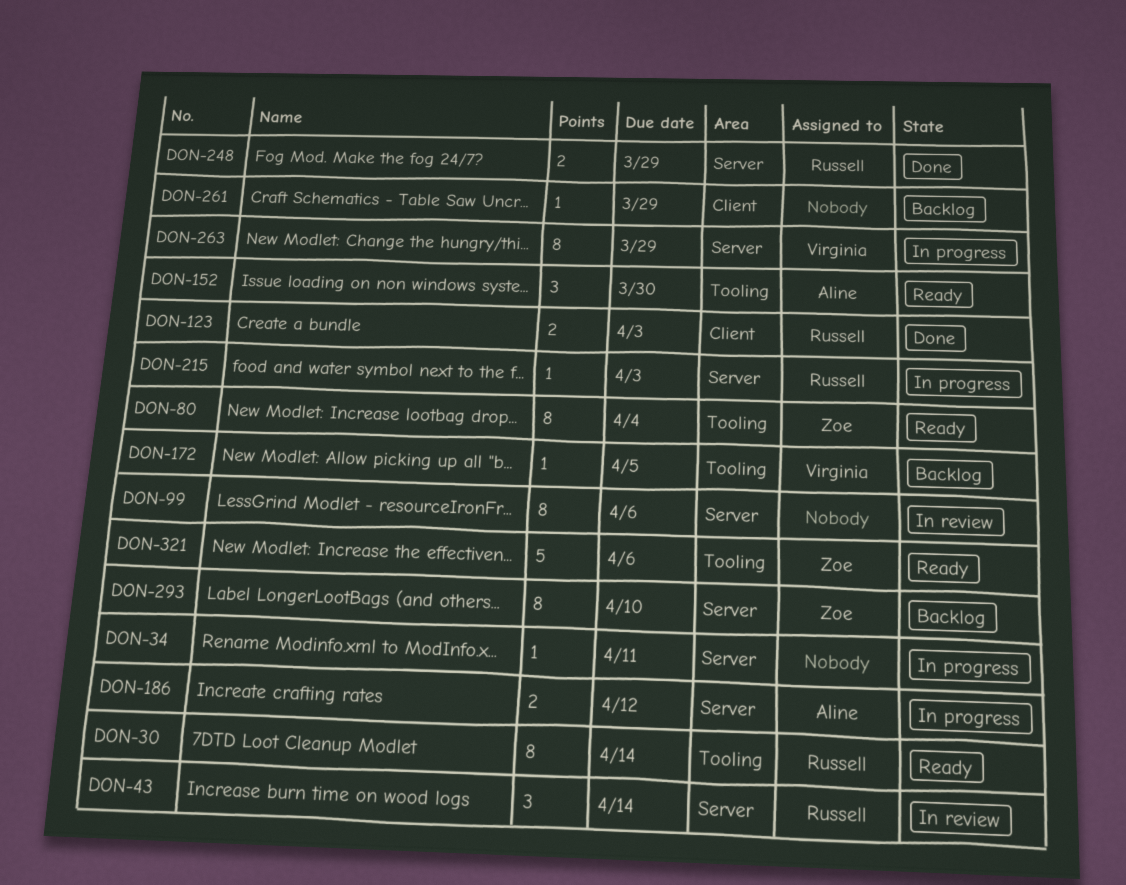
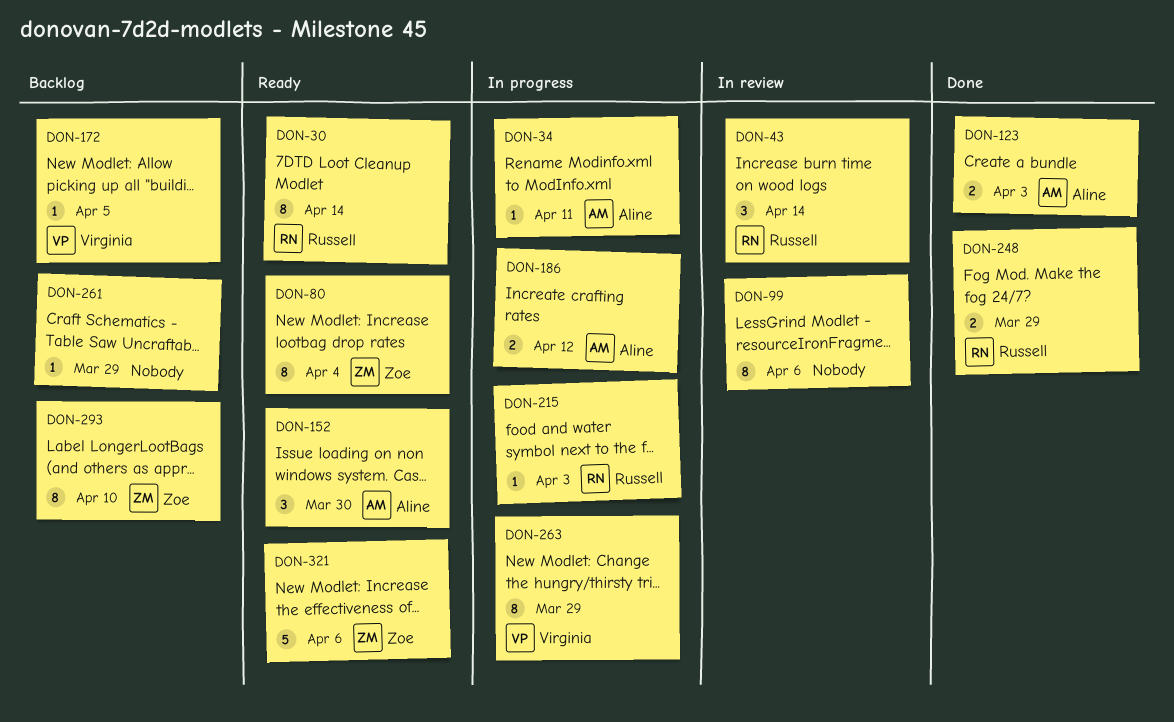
DON-34, owner: none -> Aline
DON-123, owner: Russell -> Aline

